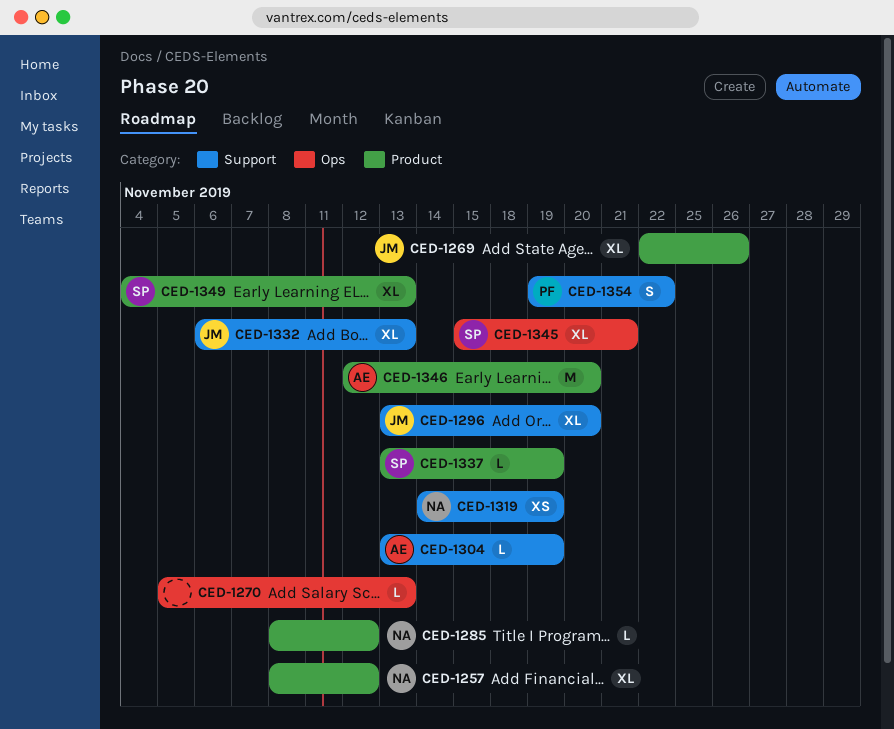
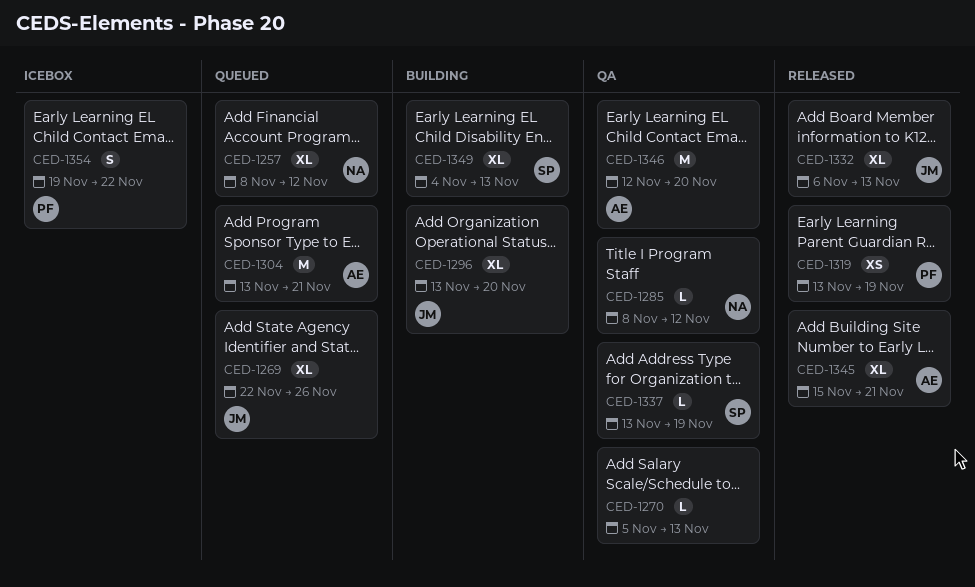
CED-1304, estimate: L -> M
CED-1304, due: Nov 19 -> Nov 21
CED-1319, owner: NA -> PF
CED-1319, start: Nov 14 -> Nov 13
CED-1345, owner: SP -> AE

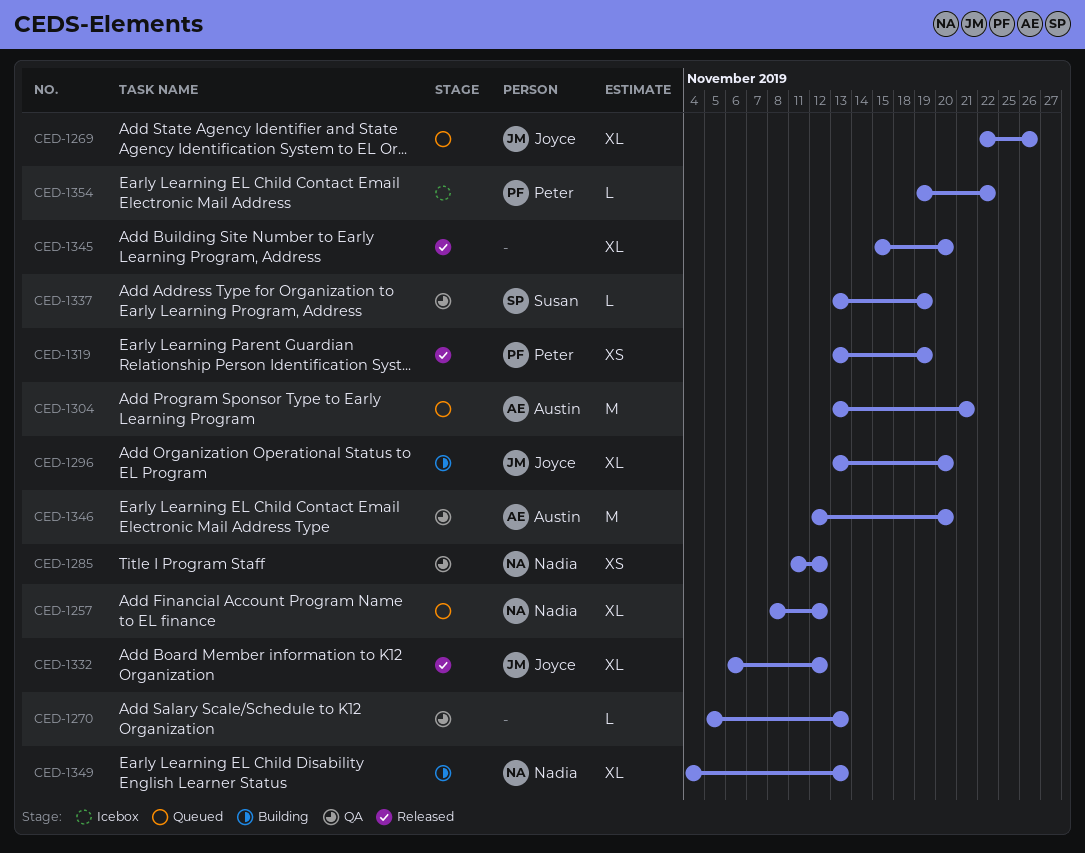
CED-1285, estimate: L -> XS
CED-1285, start: Nov 8 -> Nov 11
CED-1332, due: Nov 13 -> Nov 12
CED-1345, owner: Austin -> none
CED-1345, due: Nov 21 -> Nov 20
CED-1349, owner: Susan -> Nadia
CED-1354, estimate: S -> L

